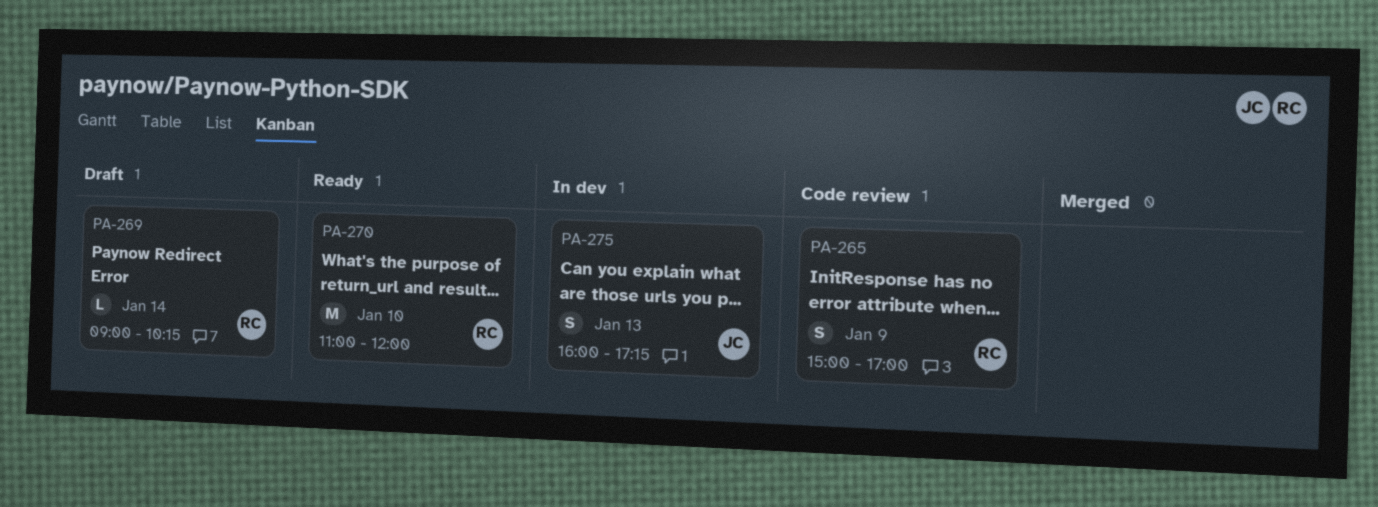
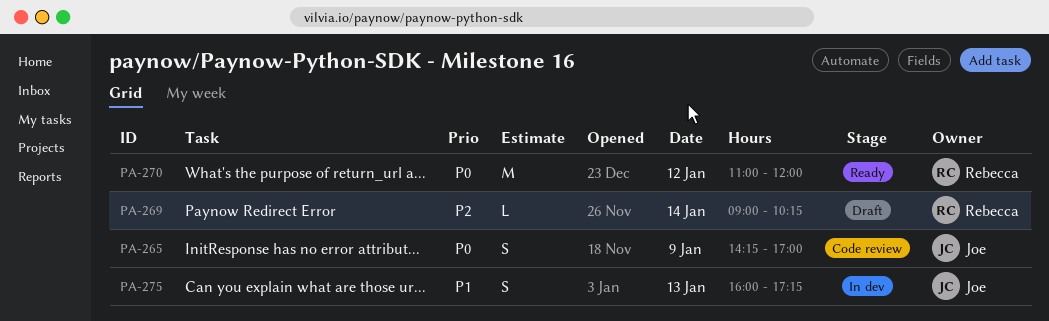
PA-265, owner: Rebecca -> Joe
PA-265, begins: 15:00 -> 14:15
PA-270, day: Jan 10 -> Jan 12

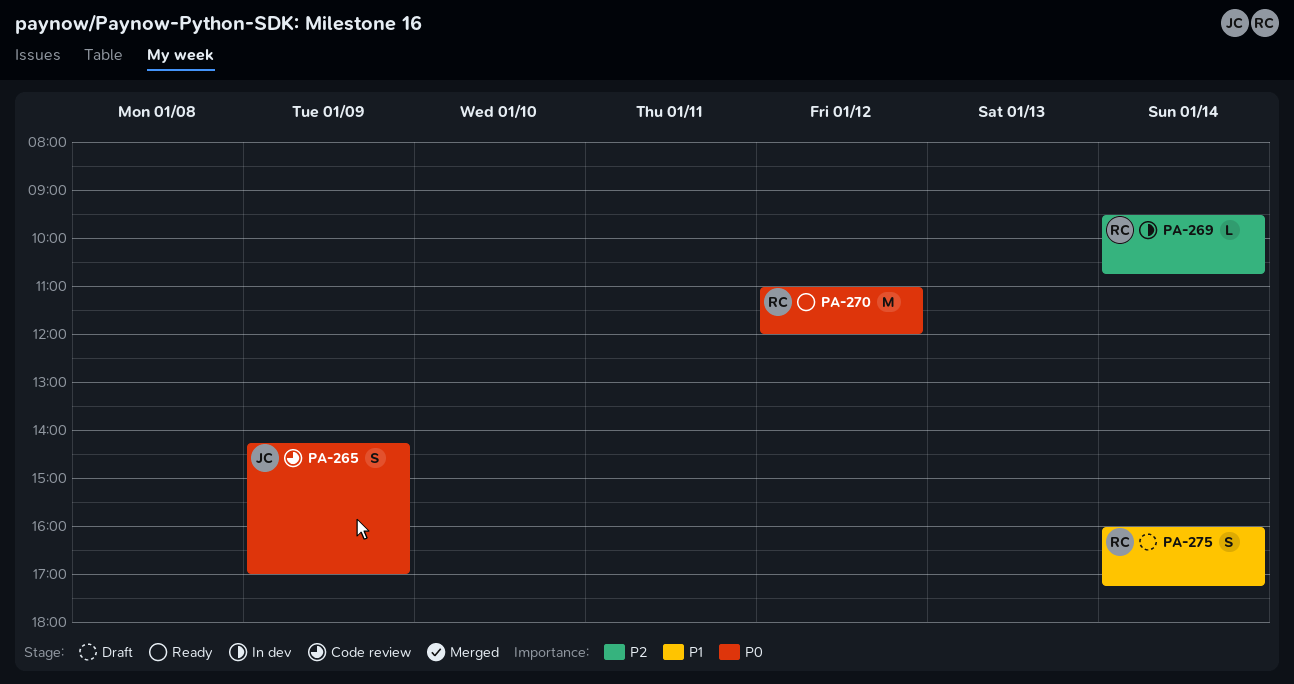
PA-269, status: Draft -> In dev
PA-269, begins: 09:00 -> 09:30
PA-269, ends: 10:15 -> 10:45
PA-275, status: In dev -> Draft
PA-275, owner: Joe -> Rebecca
PA-275, day: Jan 13 -> Jan 14

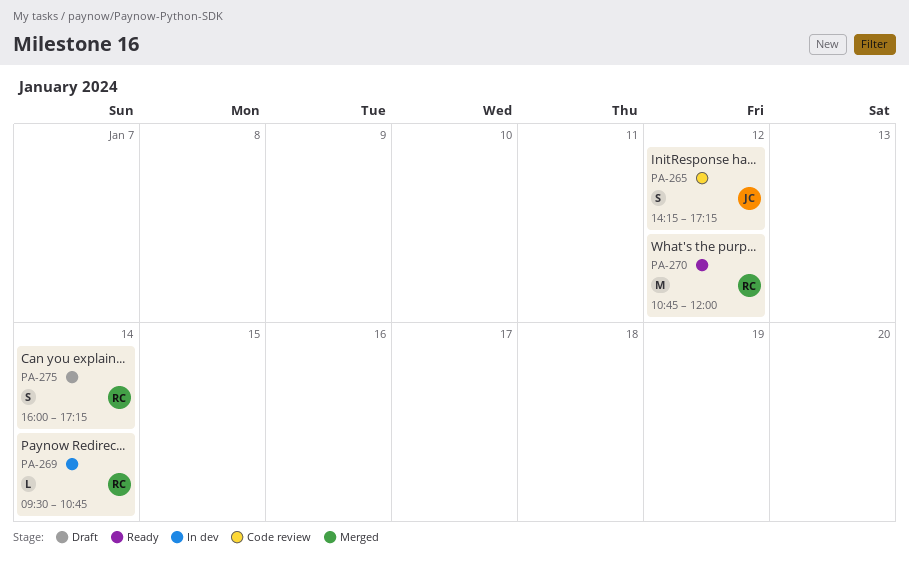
PA-265, day: Jan 9 -> Jan 12
PA-265, ends: 17:00 -> 17:15
PA-270, begins: 11:00 -> 10:45

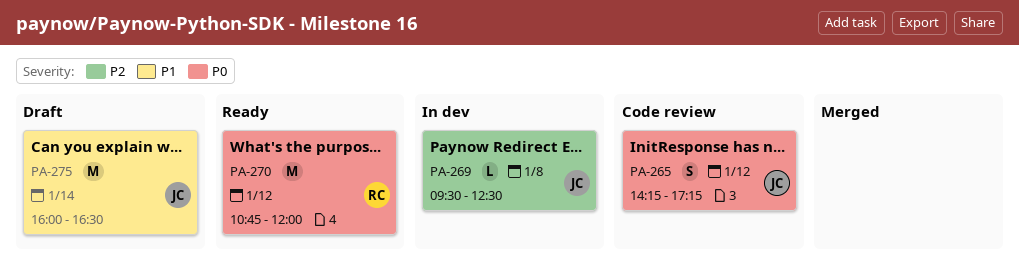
PA-269, owner: RC -> JC
PA-269, day: Jan 14 -> Jan 8
PA-269, ends: 10:45 -> 12:30
PA-275, owner: RC -> JC
PA-275, estimate: S -> M
PA-275, ends: 17:15 -> 16:30

